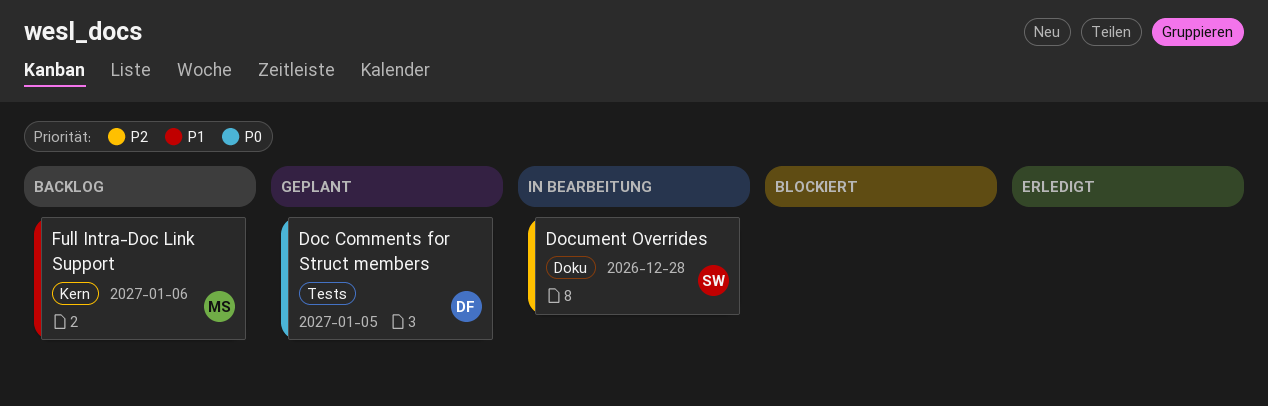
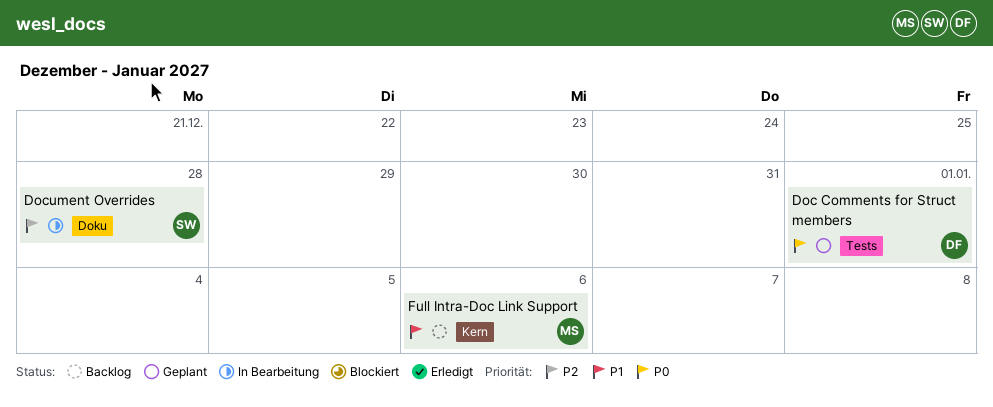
Doc Comments for Struct members, due: Jan 5 -> Jan 1

